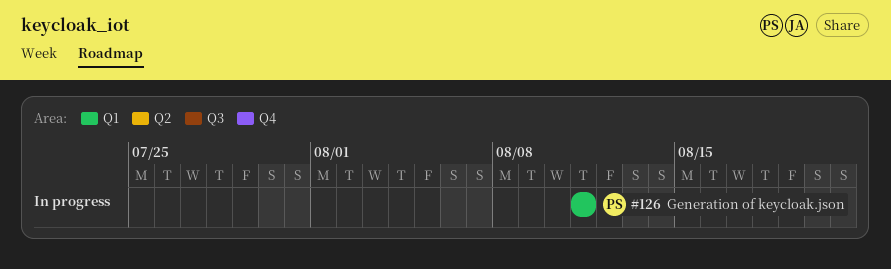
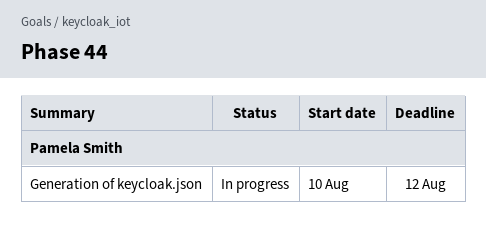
Generation of keycloak.json, start: Aug 11 -> Aug 10
Generation of keycloak.json, due: Aug 11 -> Aug 12

